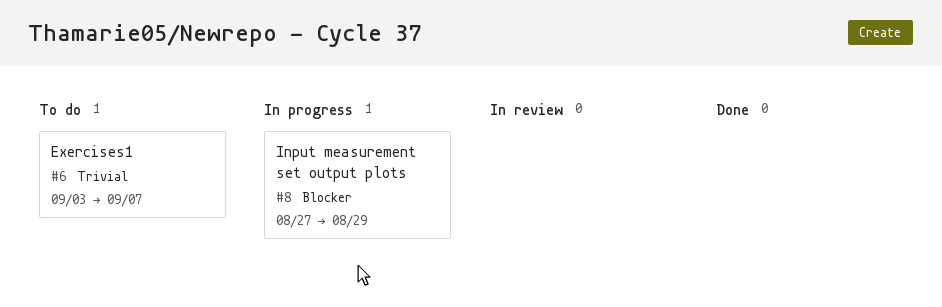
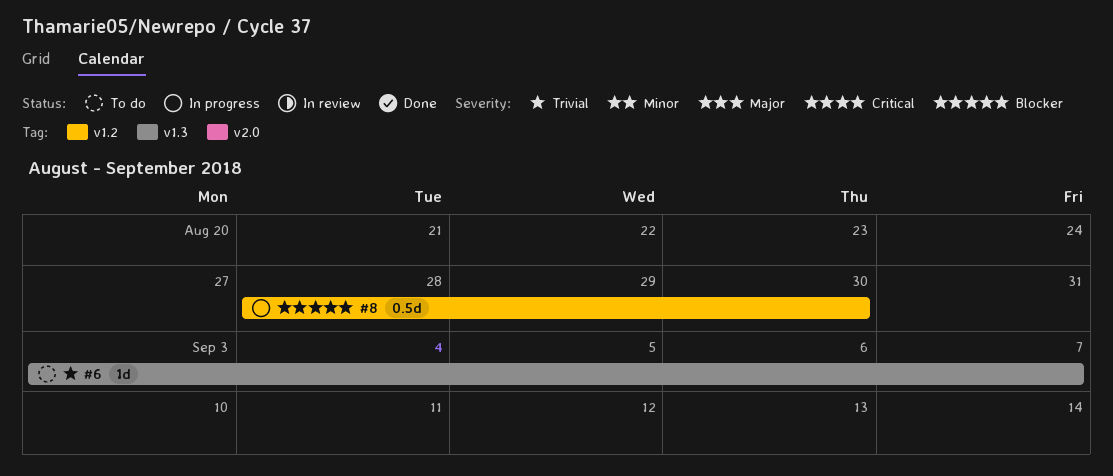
#8, start: Aug 27 -> Aug 28
#8, due: Aug 29 -> Aug 30

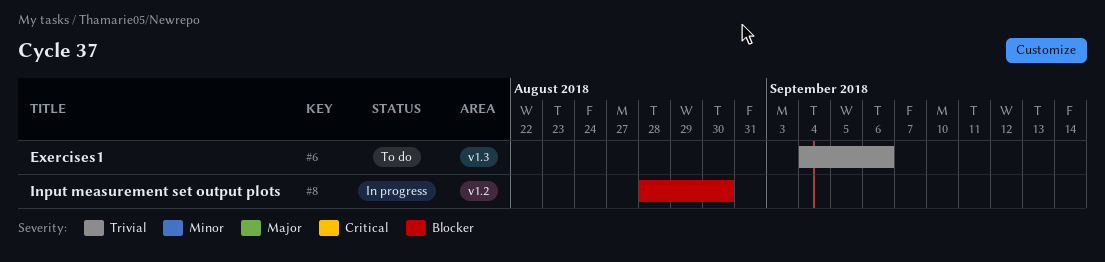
#6, start: Sep 3 -> Sep 4
#6, due: Sep 7 -> Sep 6

